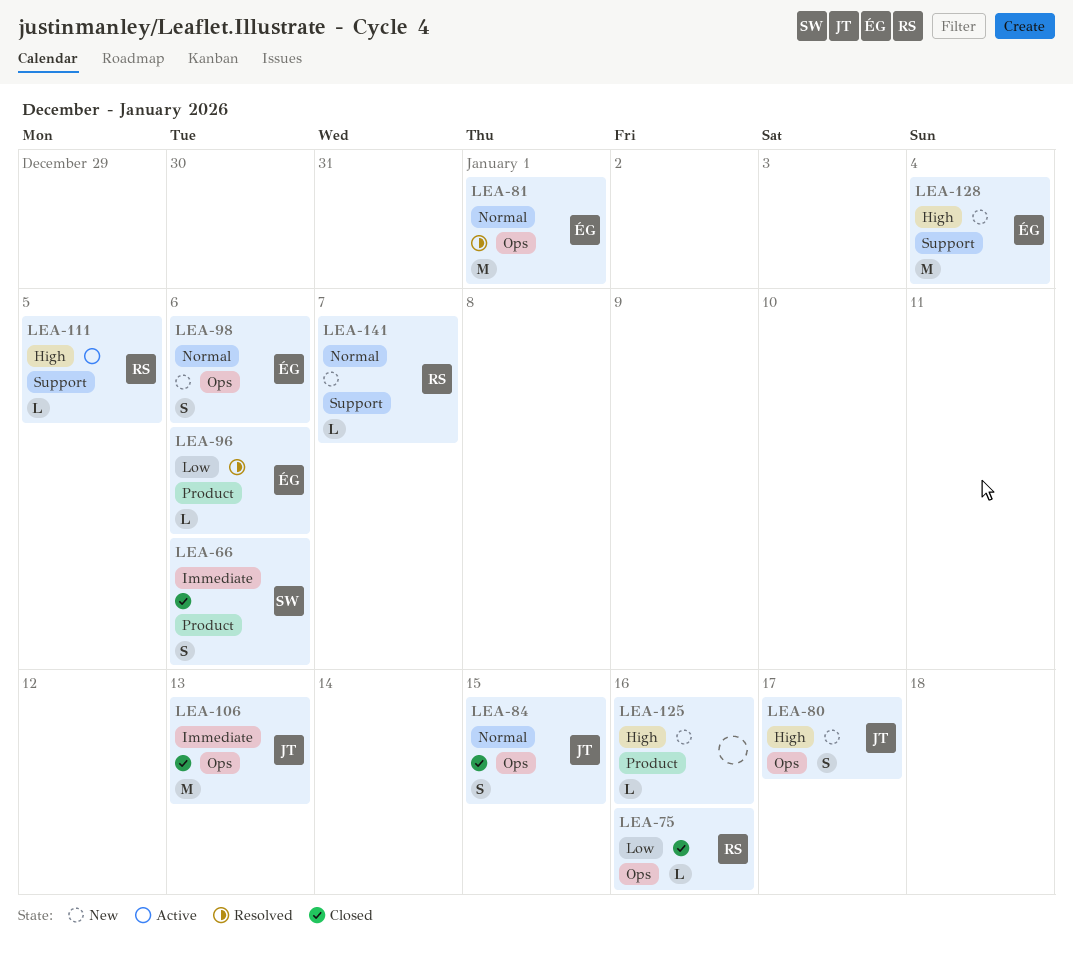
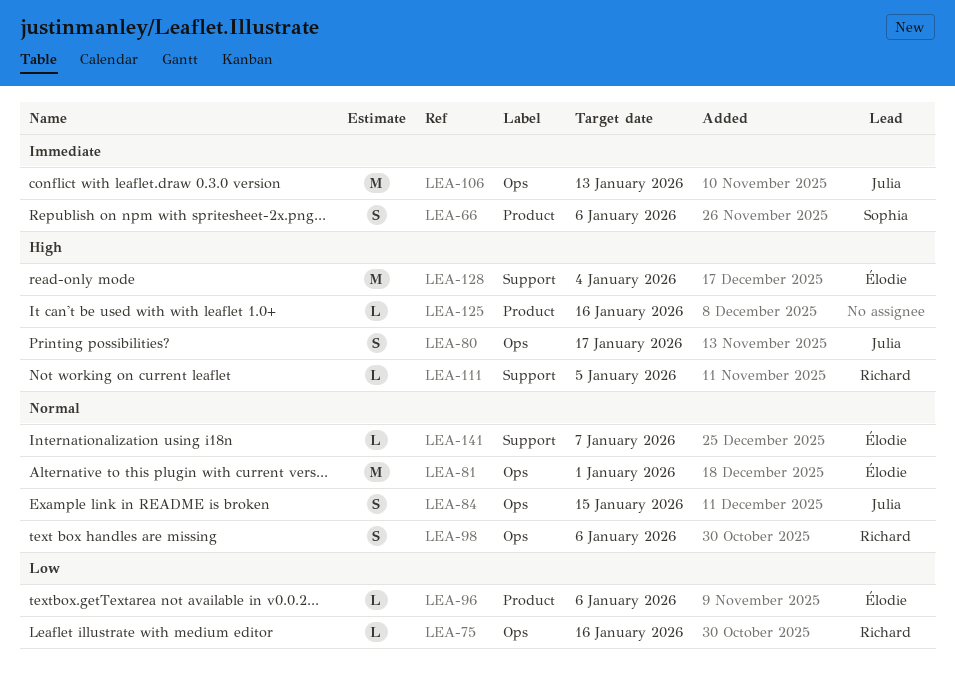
LEA-98, owner: Élodie -> Richard
LEA-141, owner: Richard -> Élodie

